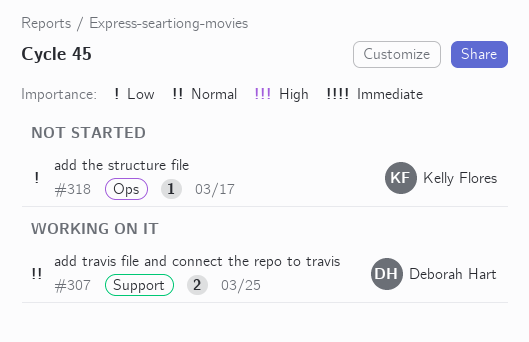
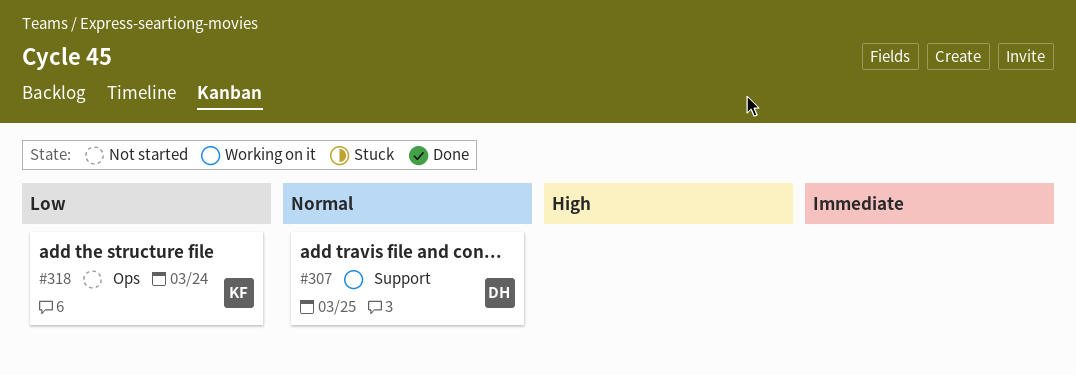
#318, due: Mar 17 -> Mar 24

